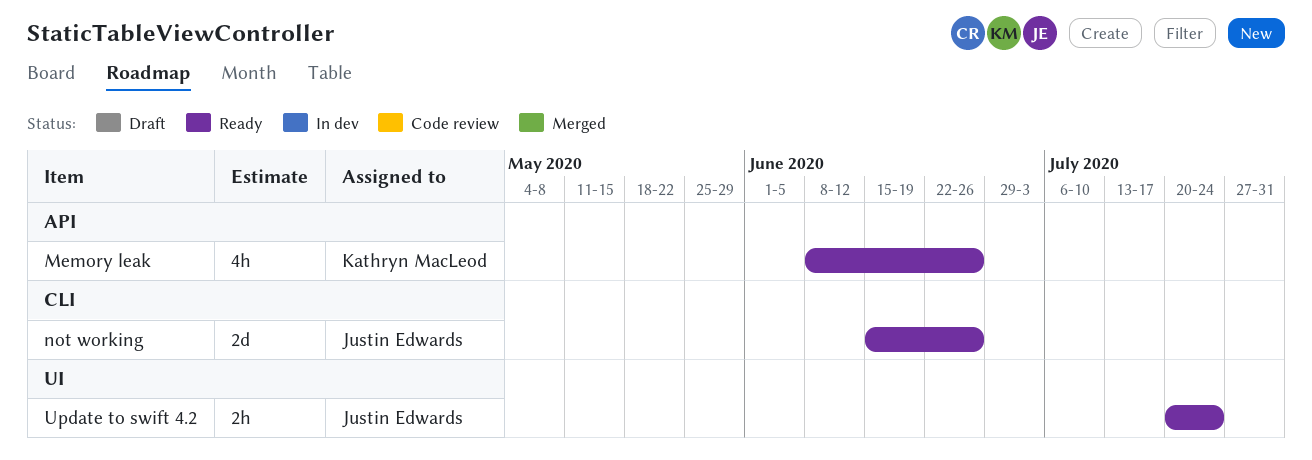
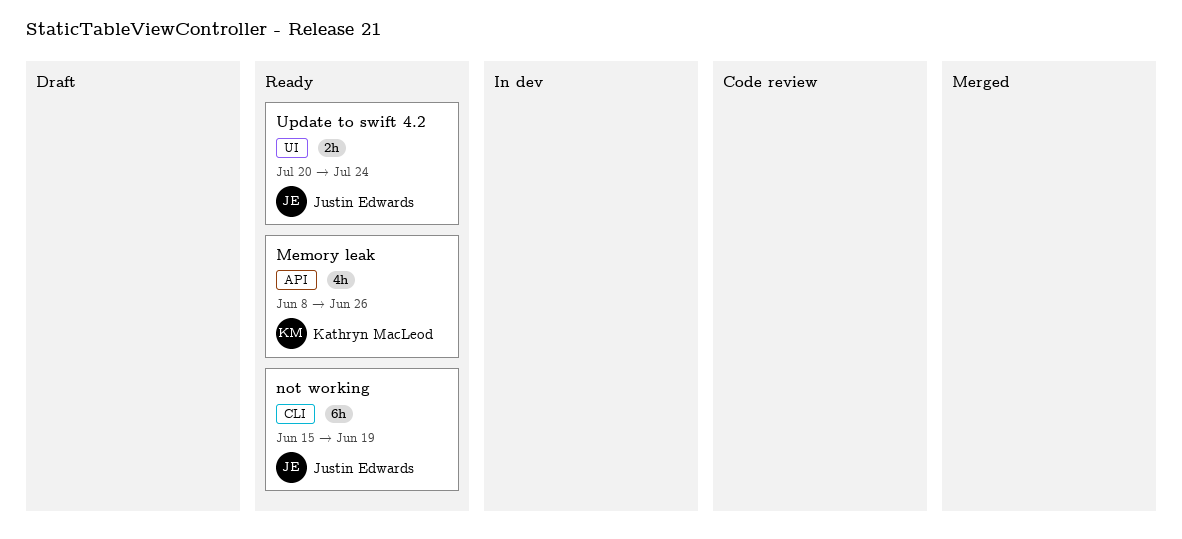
not working, estimate: 2d -> 6h
not working, due: Jun 26 -> Jun 19

